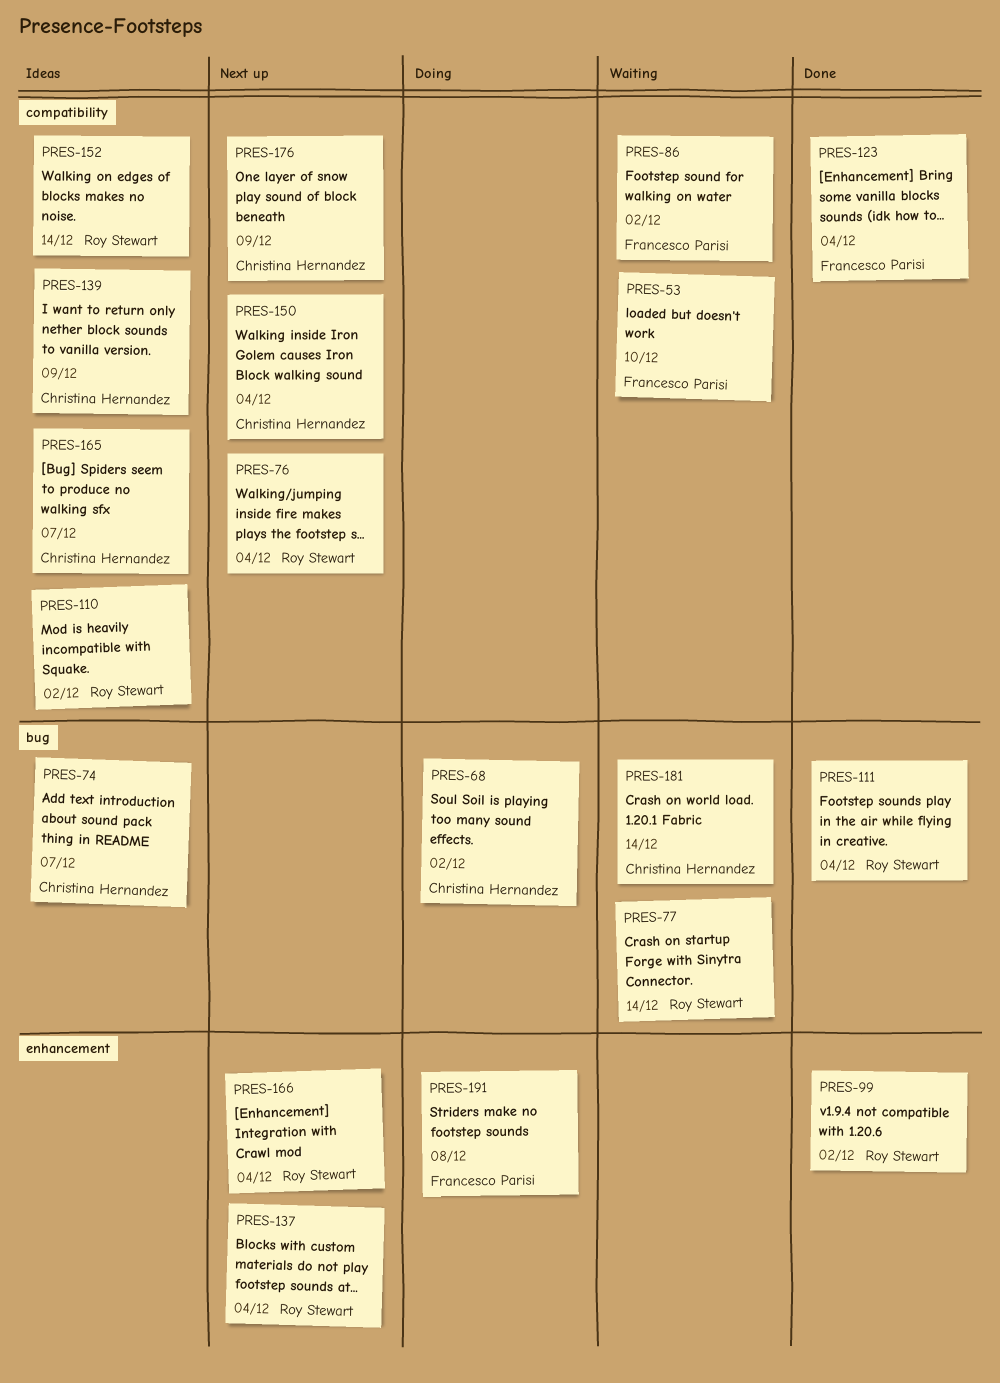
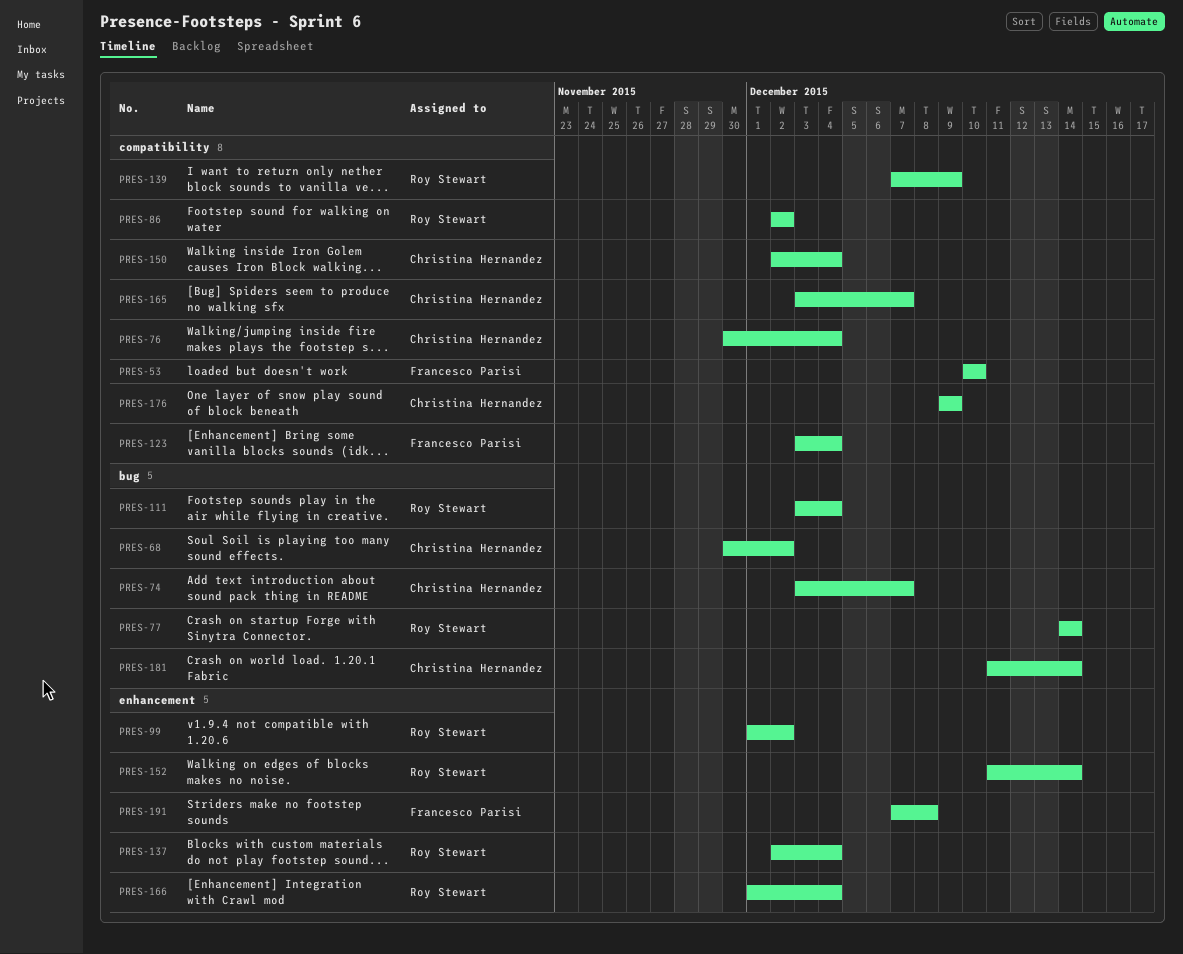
PRES-76, owner: Roy Stewart -> Christina Hernandez
PRES-86, owner: Francesco Parisi -> Roy Stewart
PRES-110: present -> none
PRES-139, owner: Christina Hernandez -> Roy Stewart
PRES-152, label: compatibility -> enhancement

